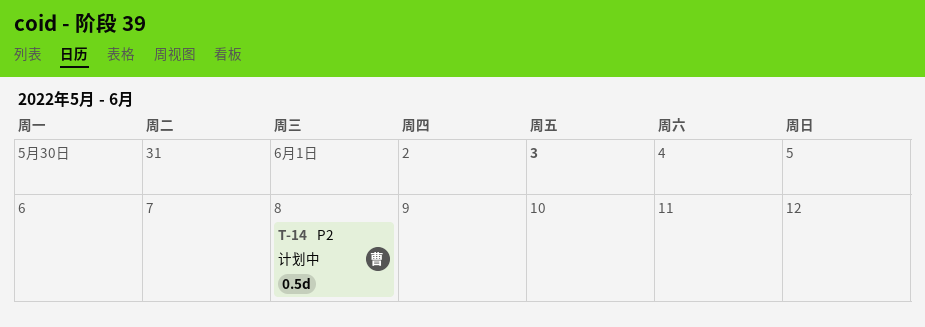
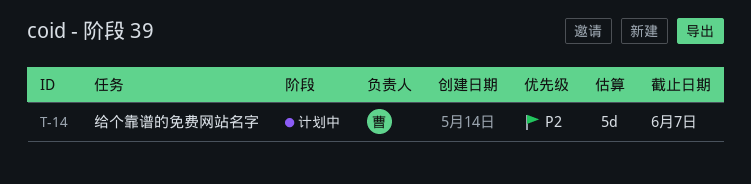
T-14, estimate: 0.5d -> 5d
T-14, due: Jun 8 -> Jun 7

